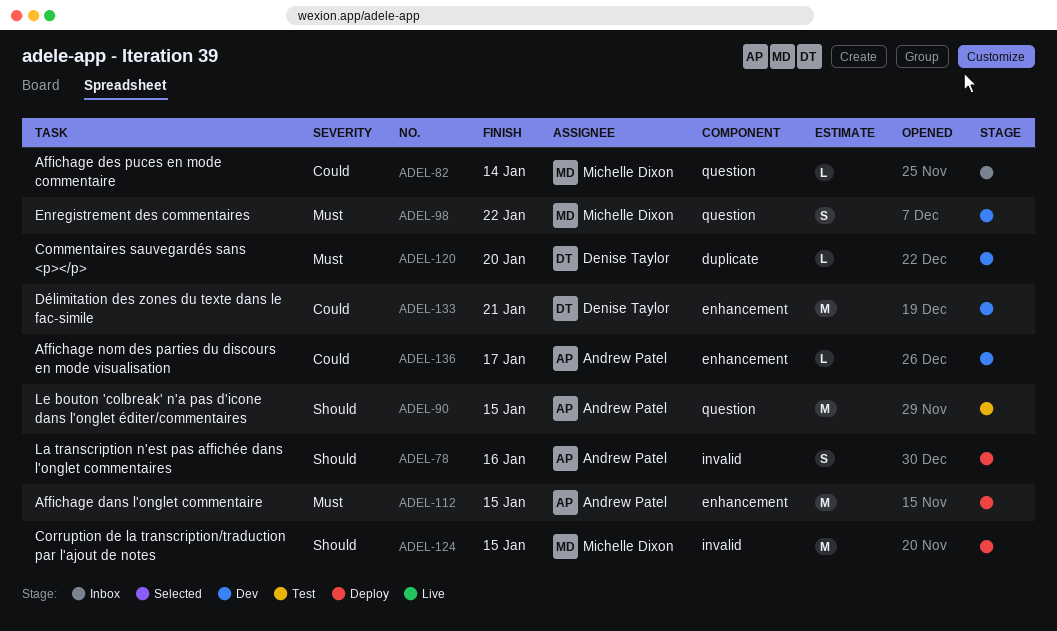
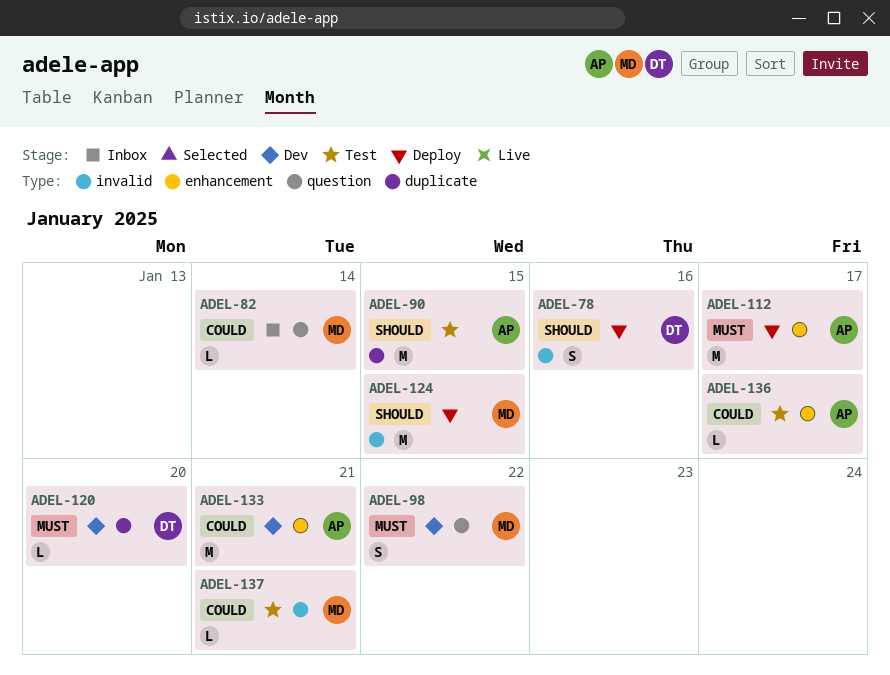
ADEL-78, owner: Andrew Patel -> Denise Taylor
ADEL-90, label: question -> duplicate
ADEL-112, due: Jan 15 -> Jan 17
ADEL-133, owner: Denise Taylor -> Andrew Patel
ADEL-136, status: Dev -> Test
ADEL-137: none -> present

